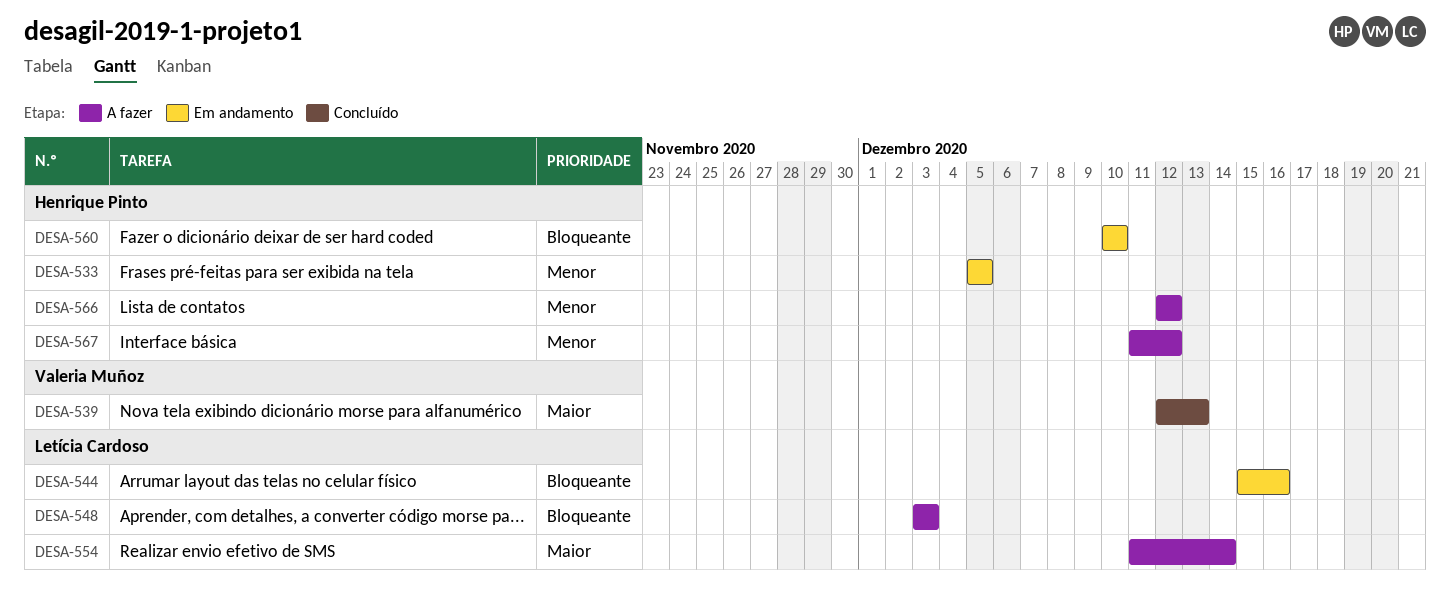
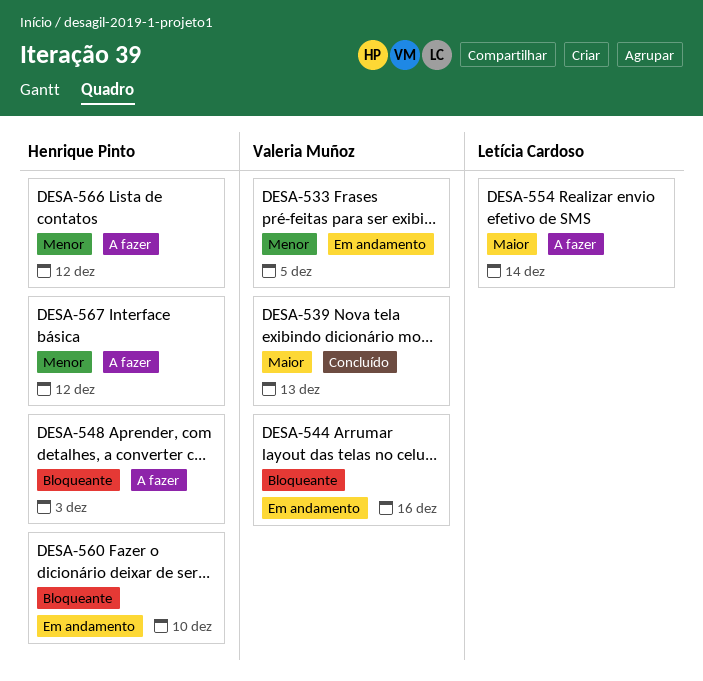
DESA-533, owner: Henrique Pinto -> Valeria Muñoz
DESA-544, owner: Letícia Cardoso -> Valeria Muñoz
DESA-548, owner: Letícia Cardoso -> Henrique Pinto

